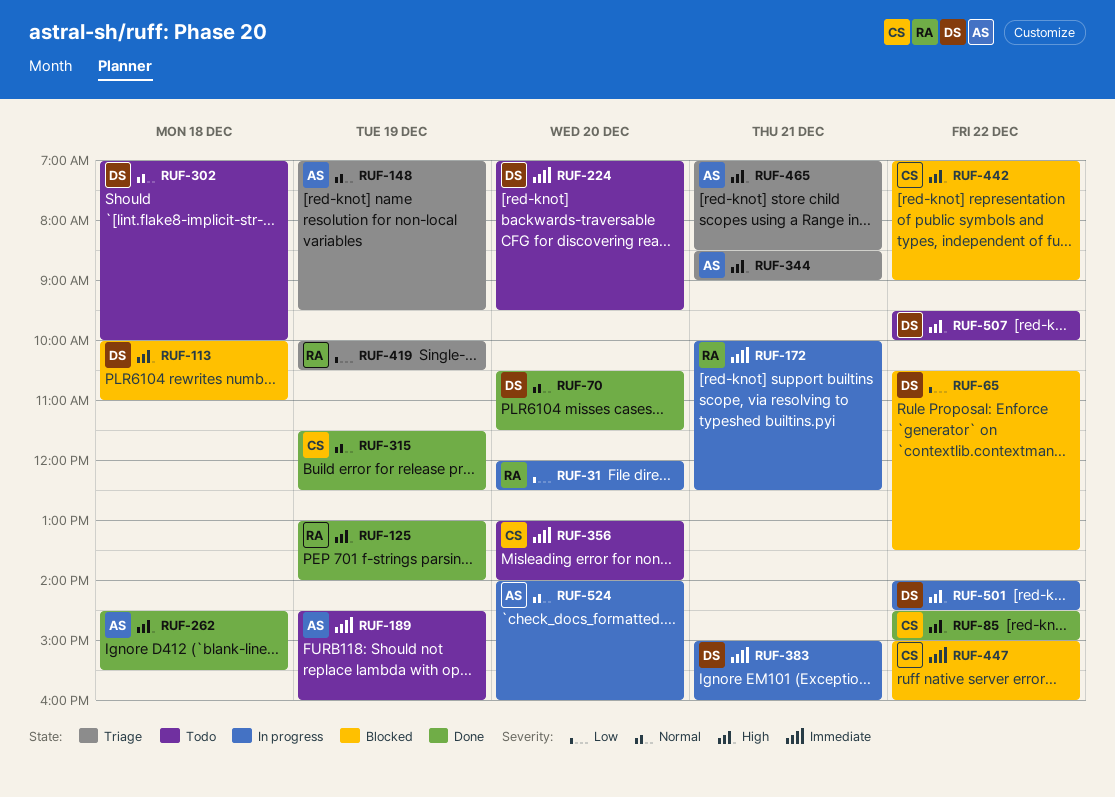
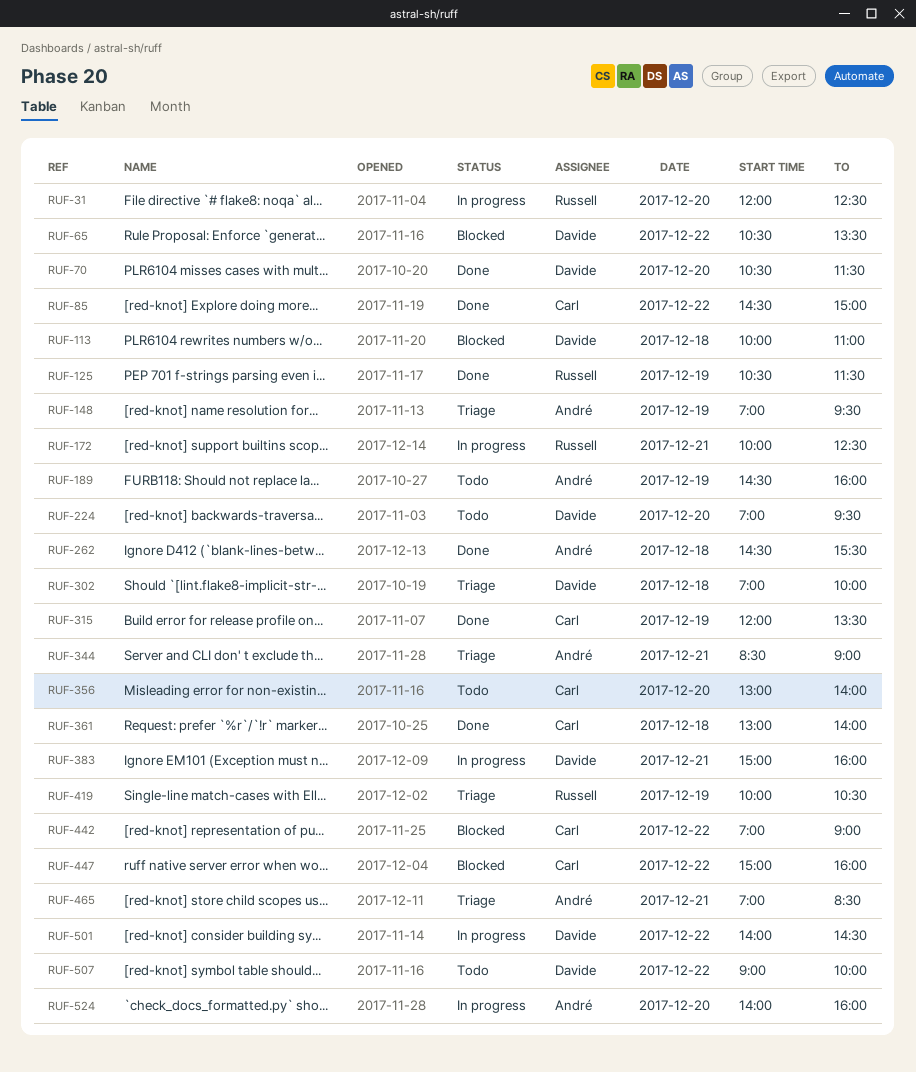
RUF-125, begins: 13:00 -> 10:30
RUF-125, ends: 14:00 -> 11:30
RUF-302, status: Todo -> Triage
RUF-315, begins: 11:30 -> 12:00
RUF-315, ends: 12:30 -> 13:30
RUF-361: none -> present
RUF-507, begins: 09:30 -> 09:00

